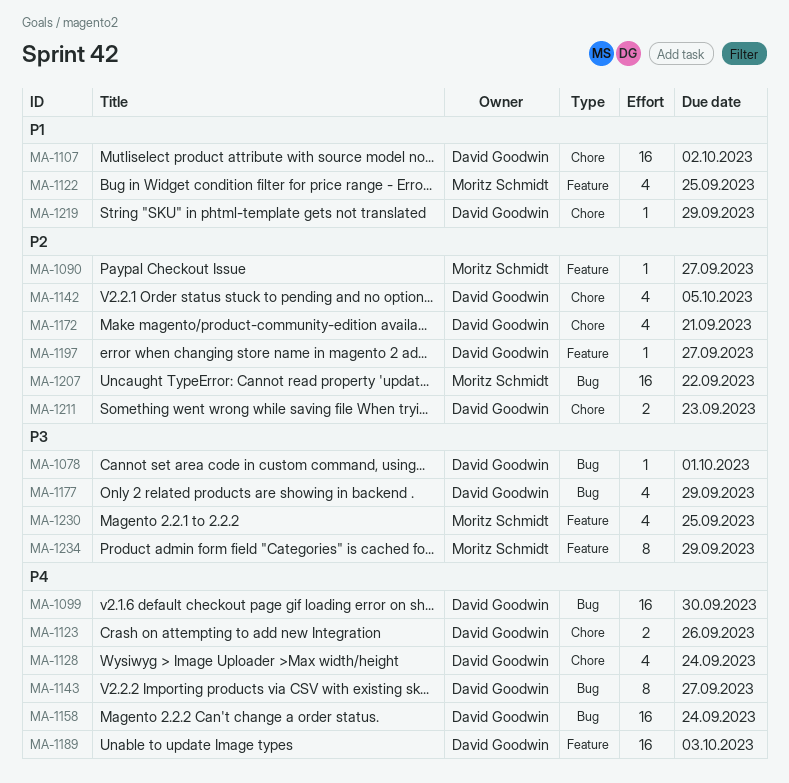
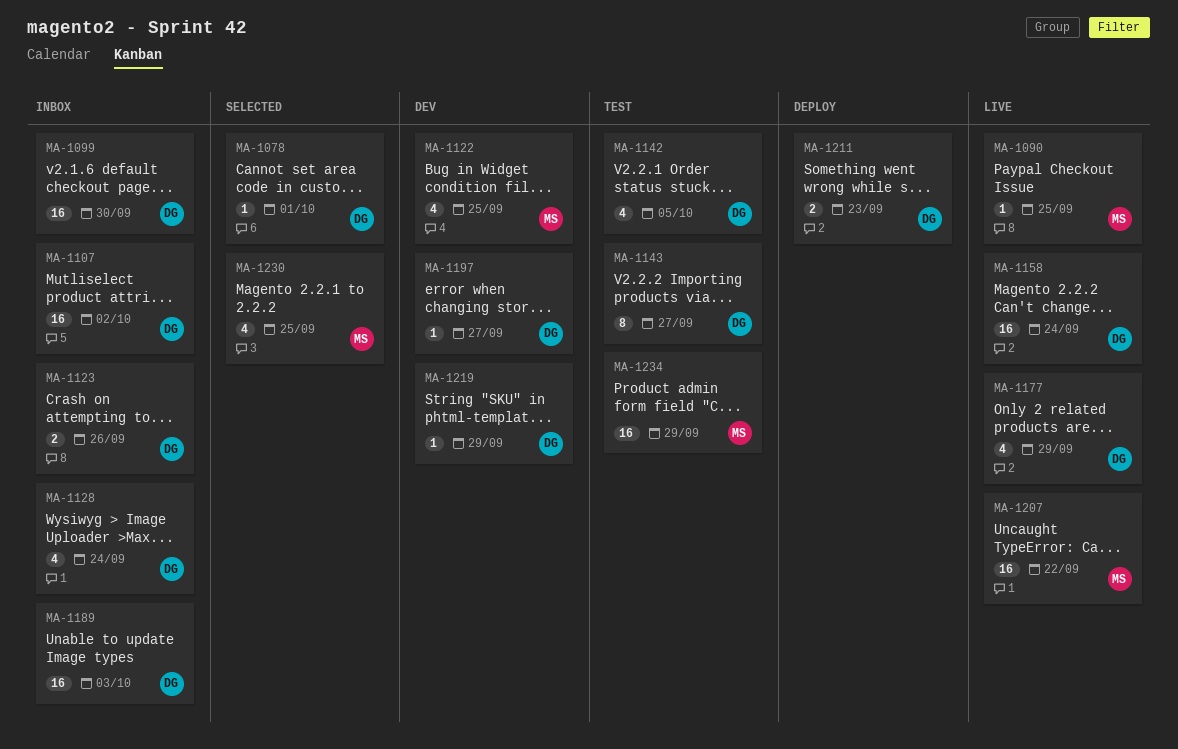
MA-1090, due: Sep 27 -> Sep 25
MA-1172: present -> none
MA-1234, estimate: 8 -> 16

